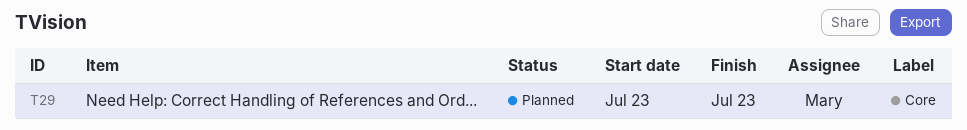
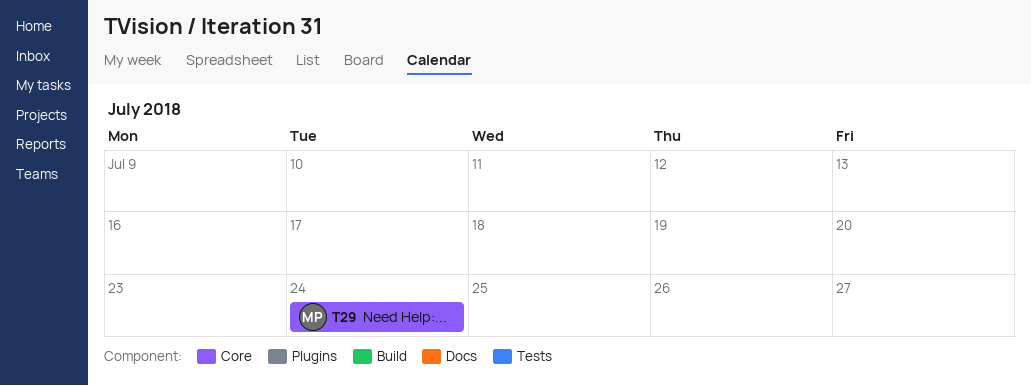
T29, start: Jul 23 -> Jul 24
T29, due: Jul 23 -> Jul 24

